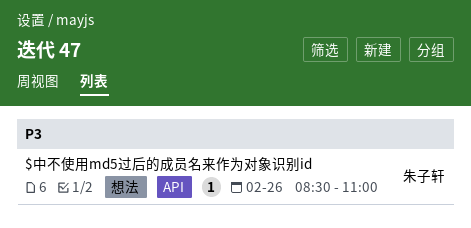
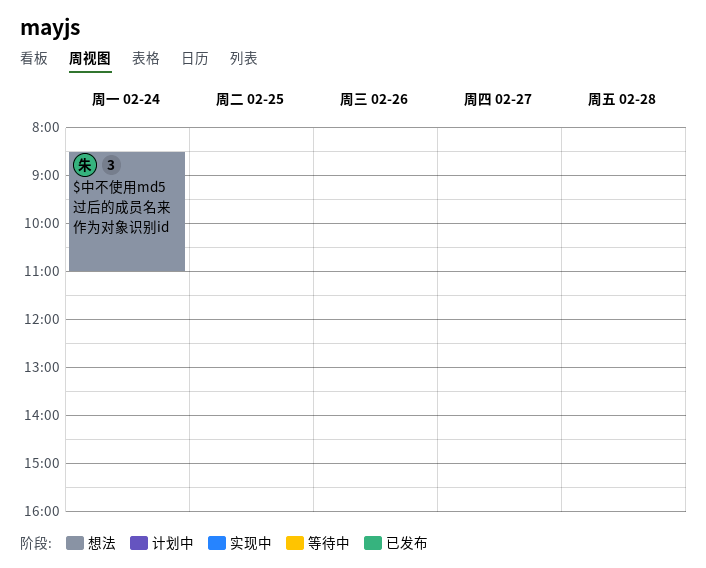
$中不使用md5过后的成员名来作为对象识别id, estimate: 1 -> 3
$中不使用md5过后的成员名来作为对象识别id, day: Feb 26 -> Feb 24

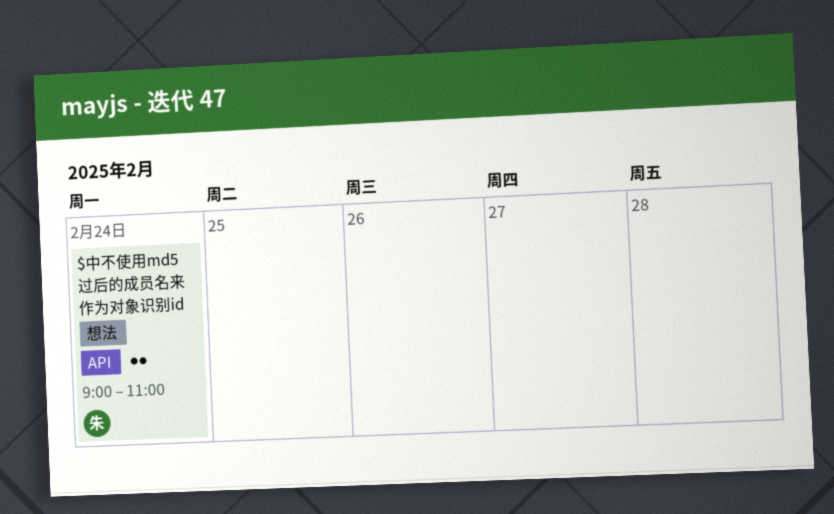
$中不使用md5过后的成员名来作为对象识别id, estimate: 3 -> 2
$中不使用md5过后的成员名来作为对象识别id, begins: 08:30 -> 09:00

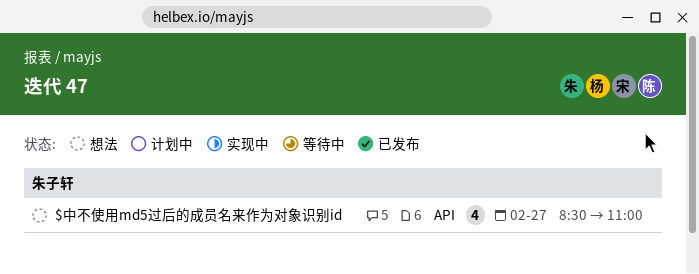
$中不使用md5过后的成员名来作为对象识别id, estimate: 2 -> 4
$中不使用md5过后的成员名来作为对象识别id, day: Feb 24 -> Feb 27
$中不使用md5过后的成员名来作为对象识别id, begins: 09:00 -> 08:30

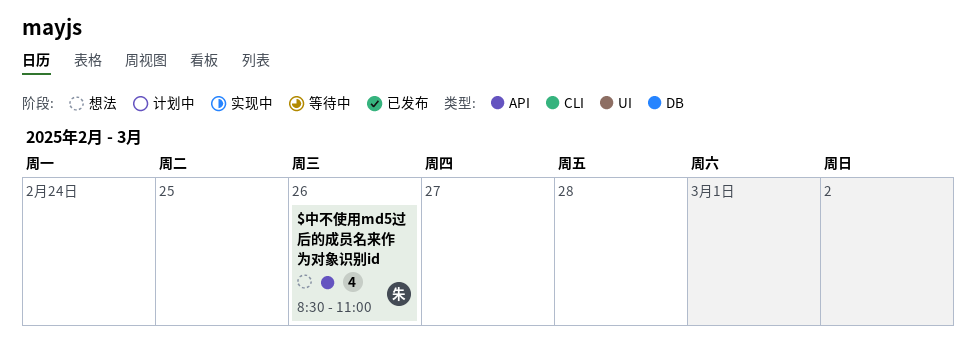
$中不使用md5过后的成员名来作为对象识别id, day: Feb 27 -> Feb 26

